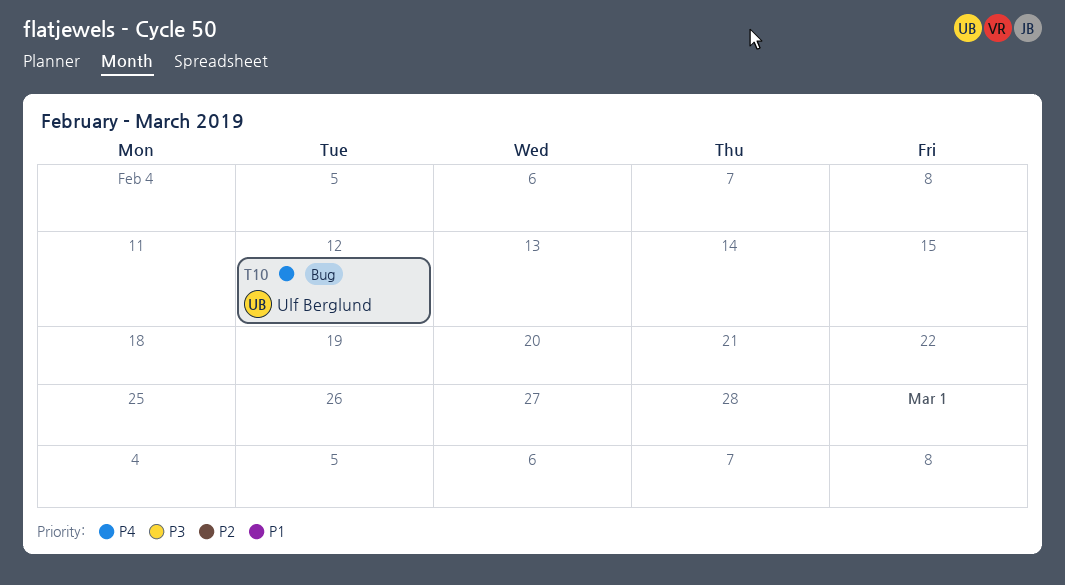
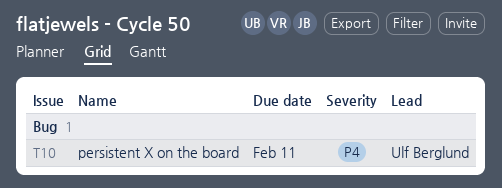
T10, due: Feb 12 -> Feb 11

